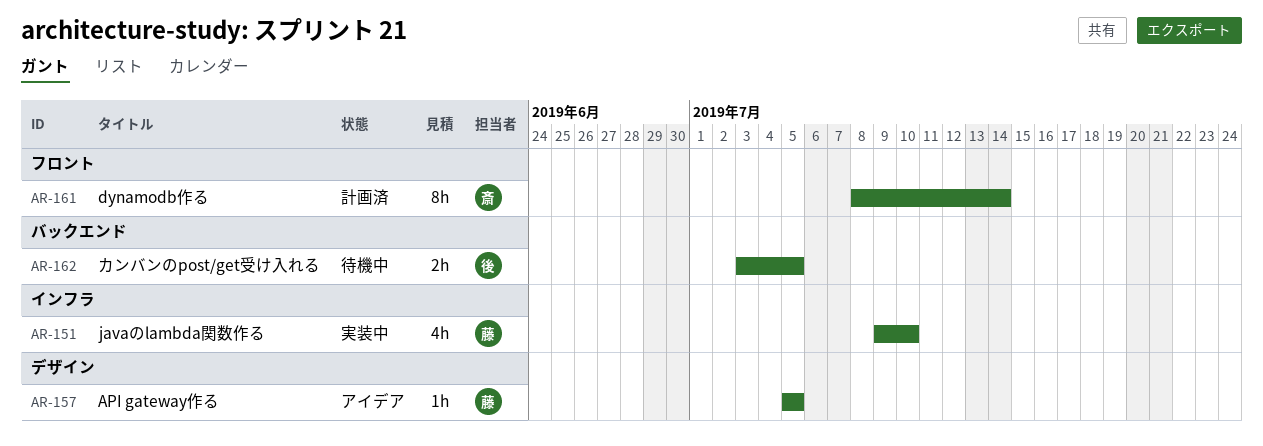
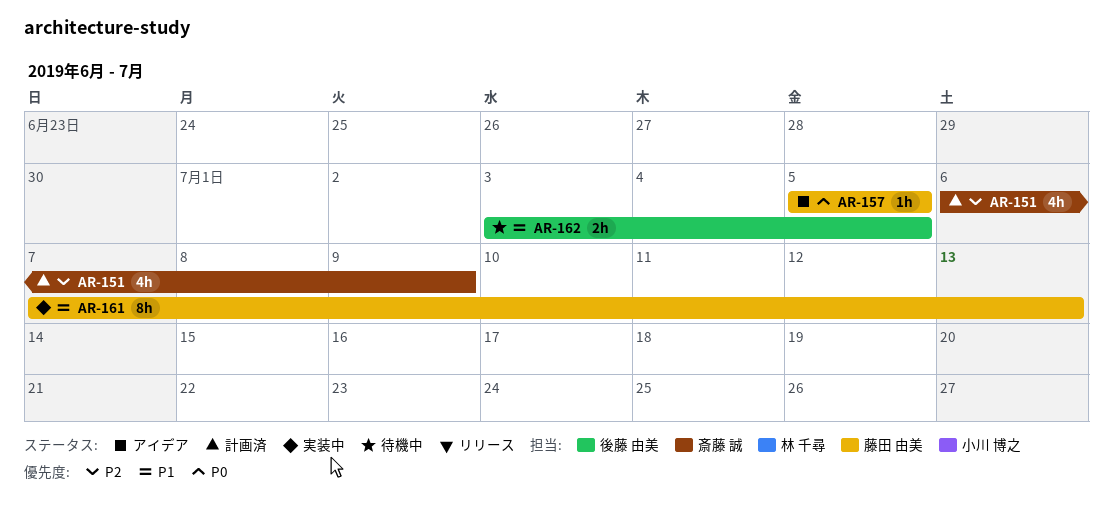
AR-151, status: 実装中 -> 計画済
AR-151, owner: 藤田 由美 -> 斎藤 誠
AR-151, start: Jul 9 -> Jul 6
AR-151, due: Jul 10 -> Jul 9
AR-161, status: 計画済 -> 実装中
AR-161, owner: 斎藤 誠 -> 藤田 由美
AR-161, start: Jul 8 -> Jul 7
AR-161, due: Jul 14 -> Jul 13

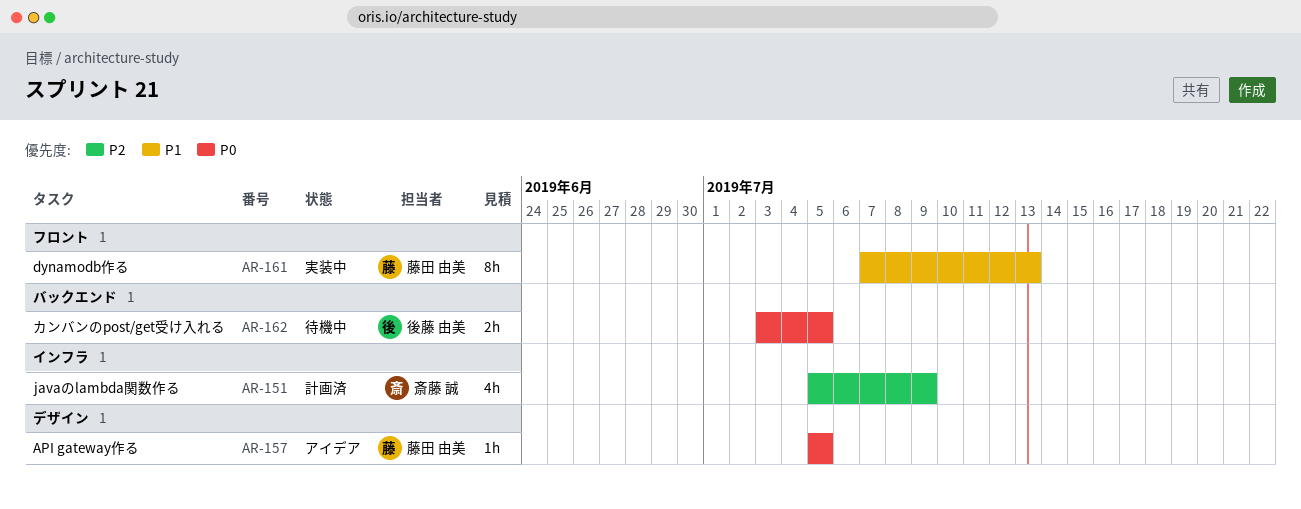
AR-151, start: Jul 6 -> Jul 5
AR-162, priority: P1 -> P0

